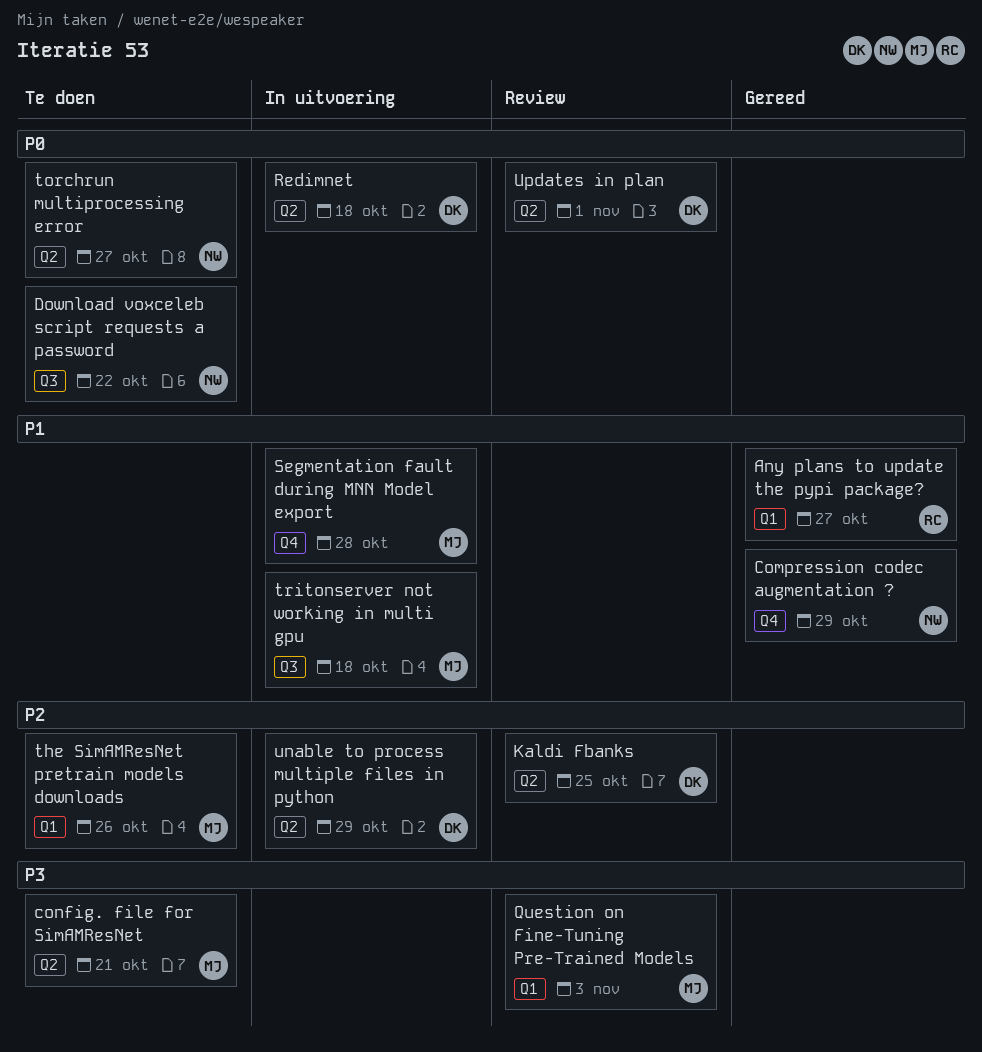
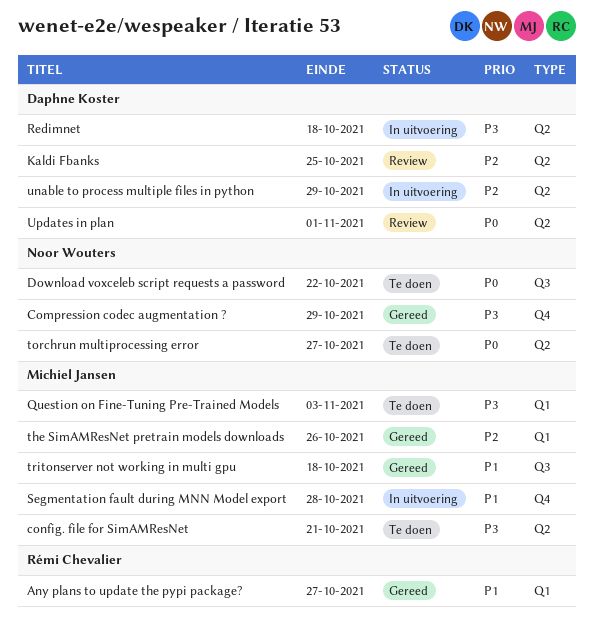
Compression codec augmentation ?, priority: P1 -> P3
Question on Fine-Tuning Pre-Trained Models, status: Review -> Te doen
Redimnet, priority: P0 -> P3
the SimAMResNet pretrain models downloads, status: Te doen -> Gereed
tritonserver not working in multi gpu, status: In uitvoering -> Gereed

